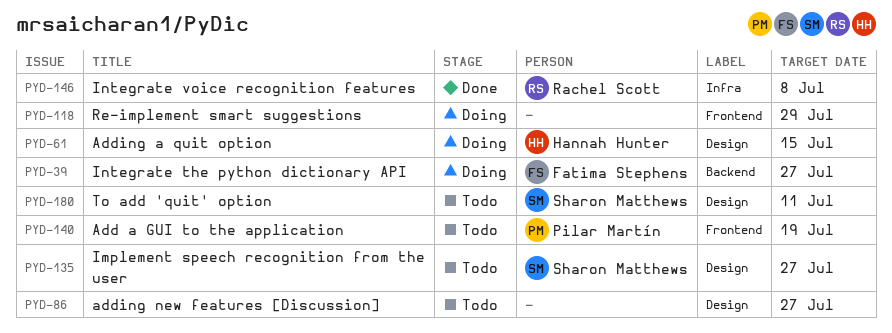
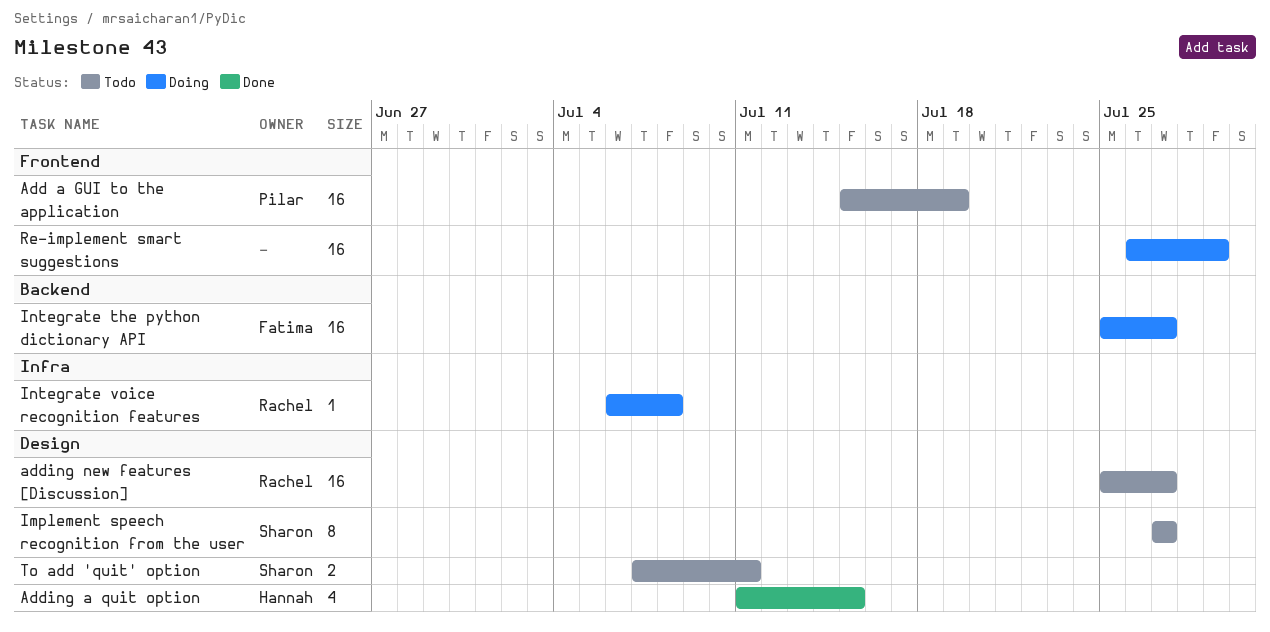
Adding a quit option, status: Doing -> Done
adding new features [Discussion], owner: none -> Rachel Scott
Integrate voice recognition features, status: Done -> Doing

